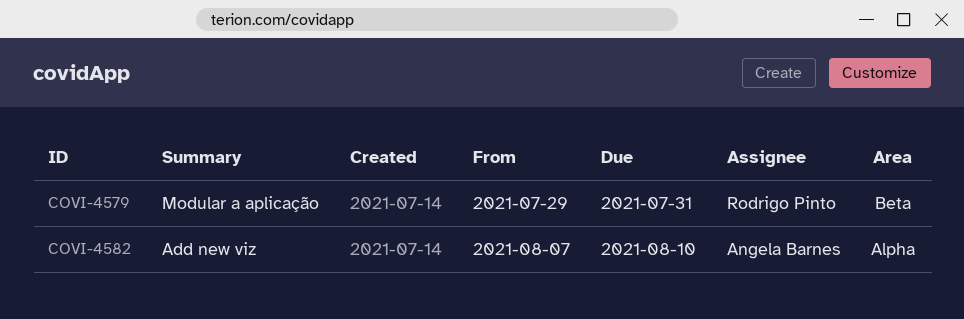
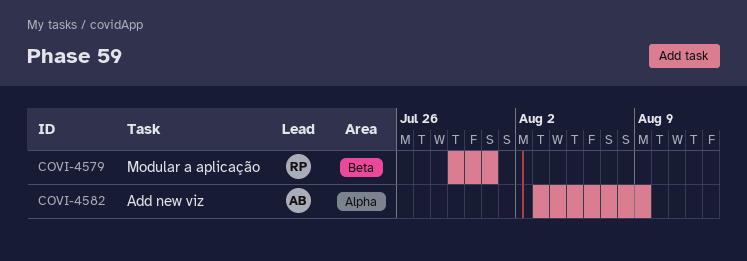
COVI-4582, start: Aug 7 -> Aug 3
COVI-4582, due: Aug 10 -> Aug 9

